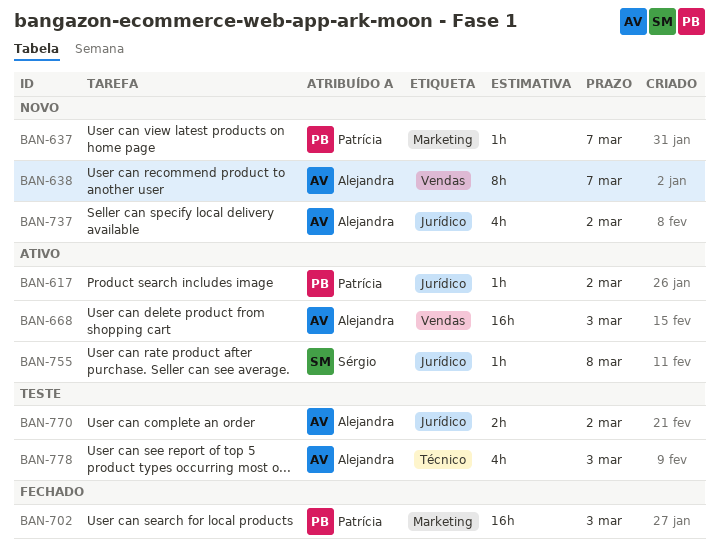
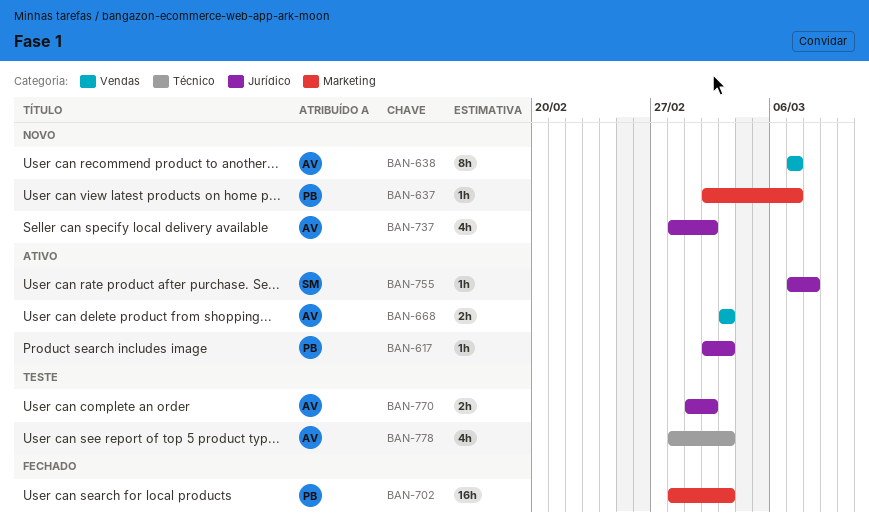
BAN-617, due: Mar 2 -> Mar 3
BAN-668, estimate: 16h -> 2h

